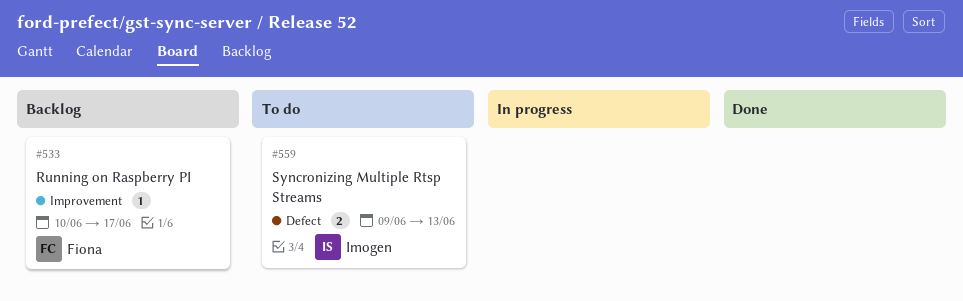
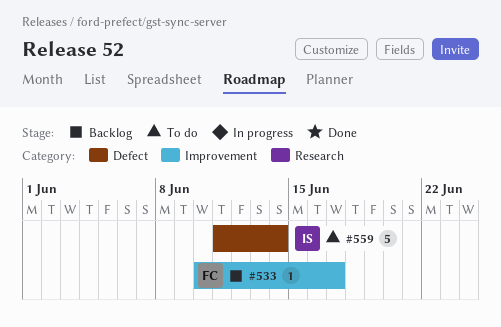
#559, estimate: 2 -> 5
#559, start: Jun 9 -> Jun 11
#559, due: Jun 13 -> Jun 14

